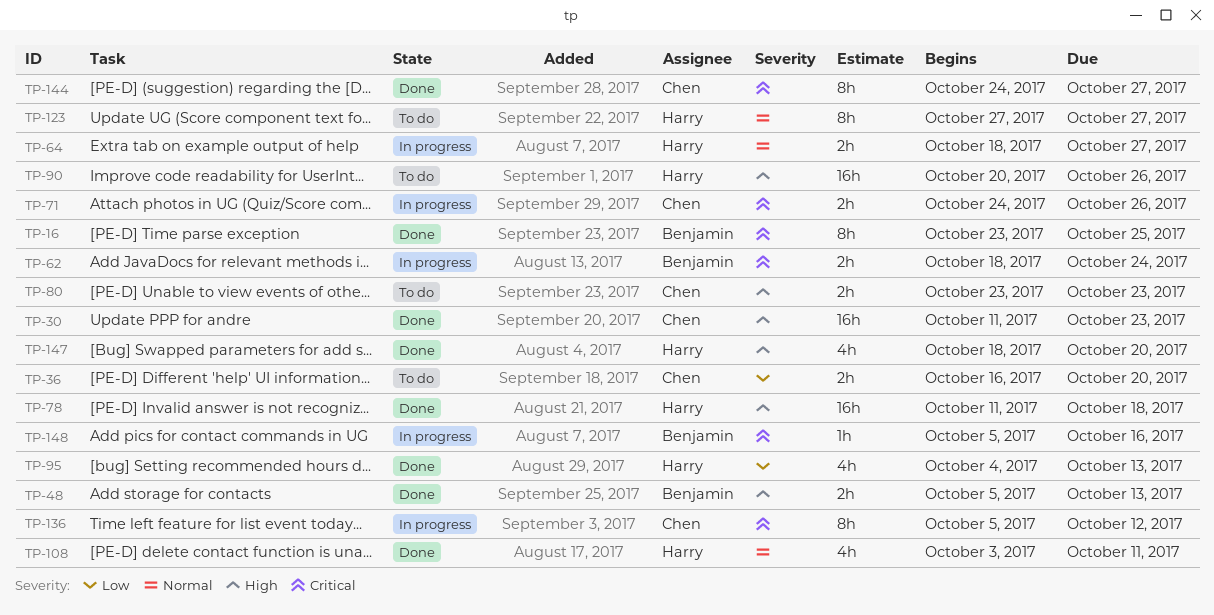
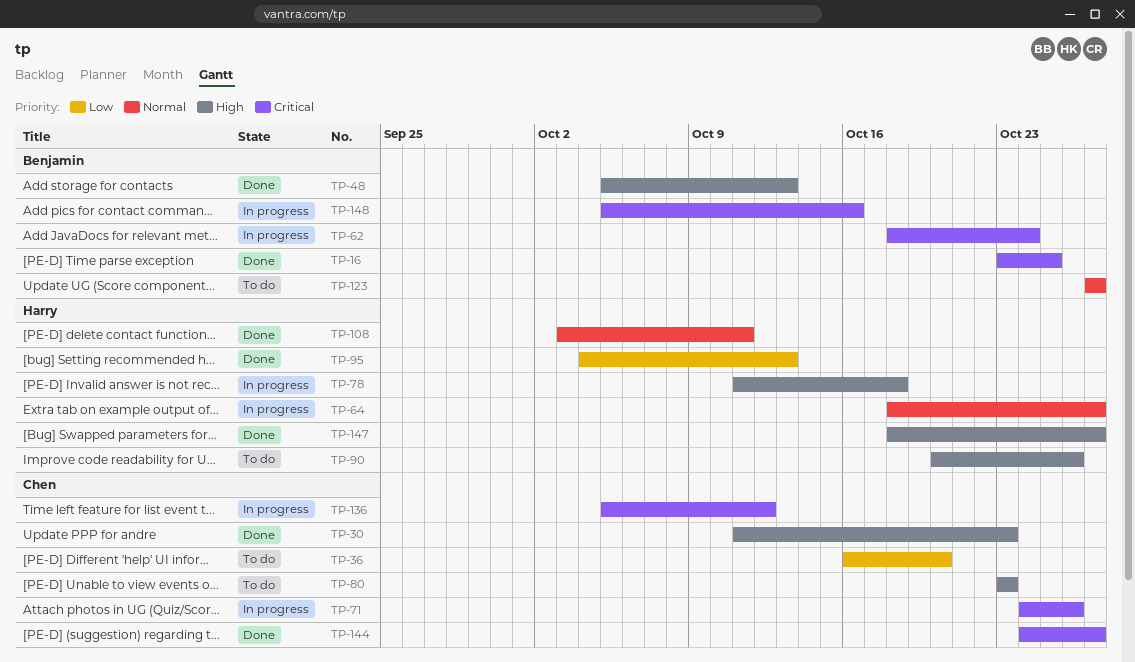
TP-78, status: Done -> In progress
TP-123, owner: Harry -> Benjamin
TP-147, due: Oct 20 -> Oct 27

